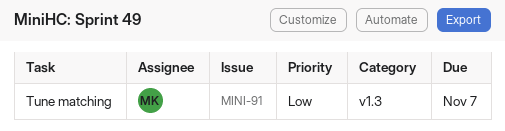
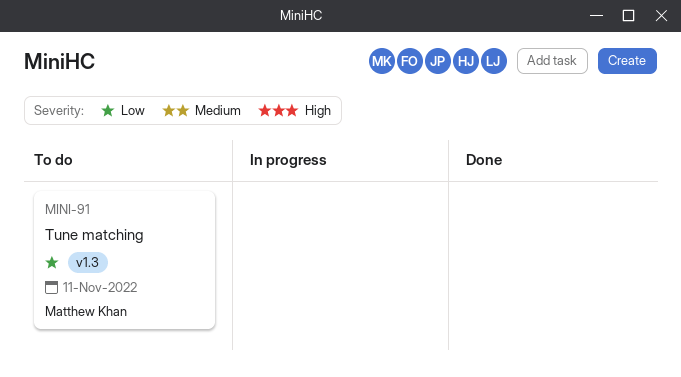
MINI-91, due: Nov 7 -> Nov 11

